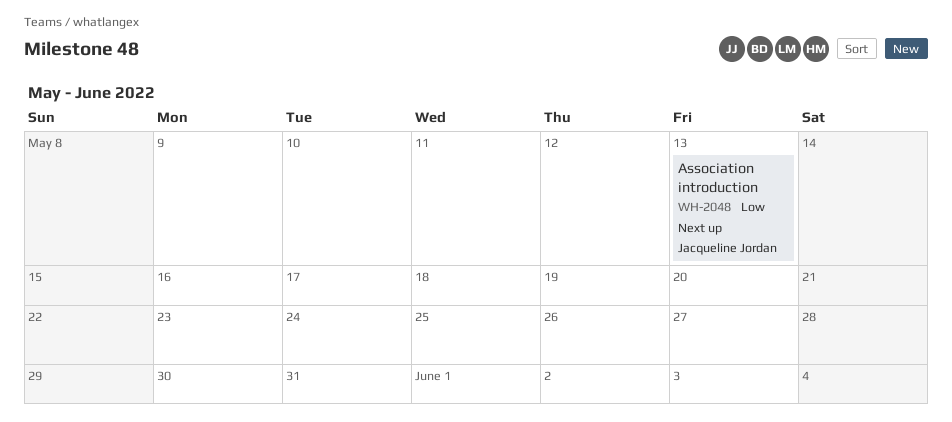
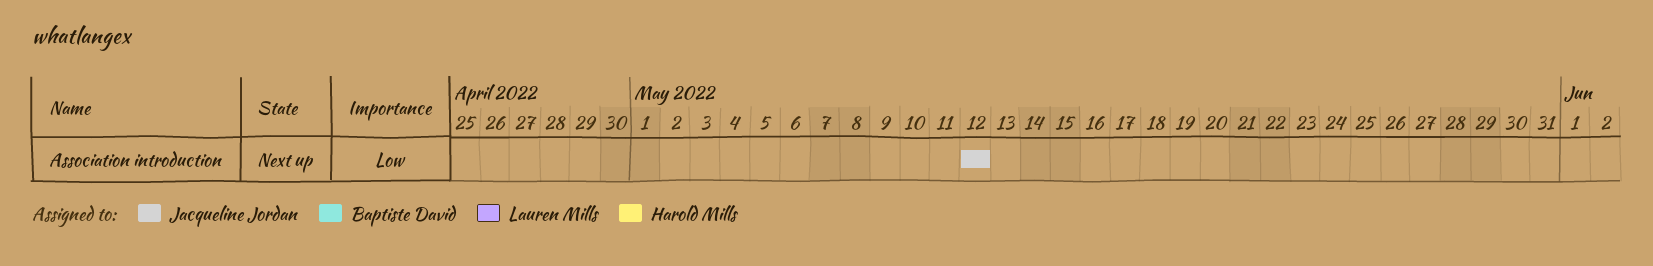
Association introduction, due: May 13 -> May 12

